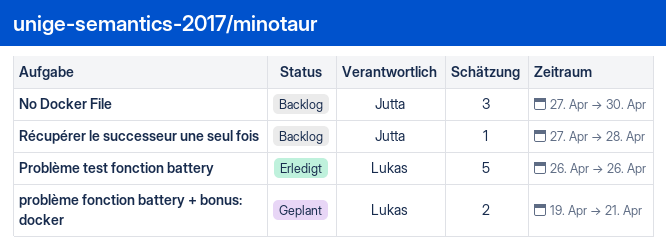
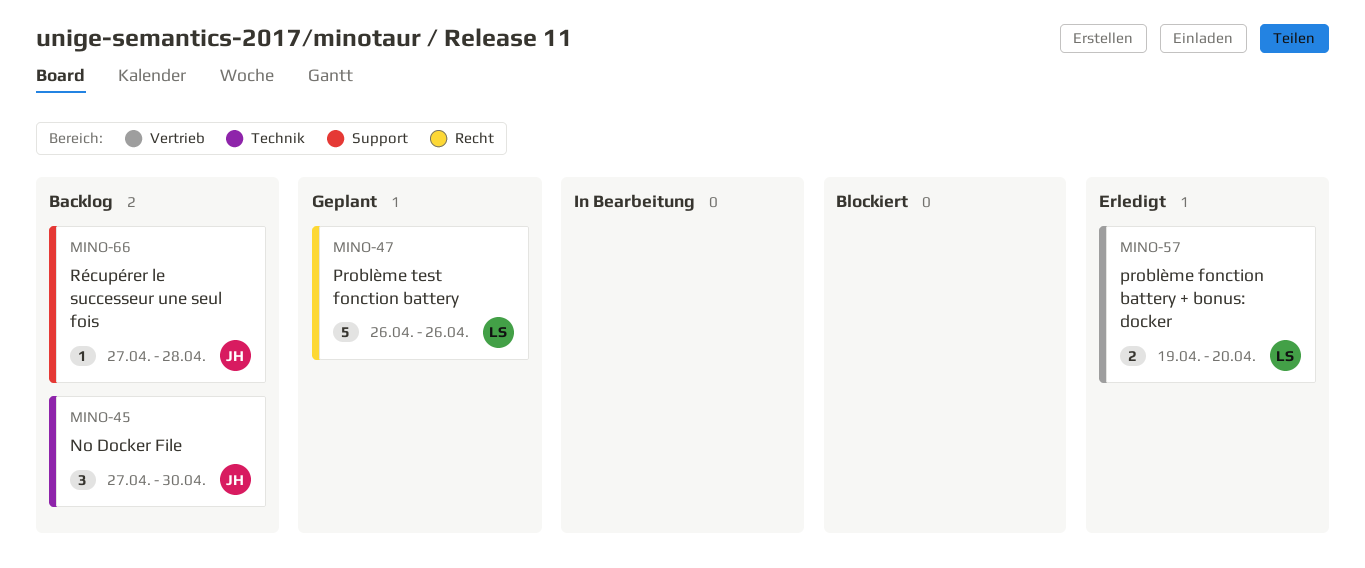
problème fonction battery + bonus: docker, status: Geplant -> Erledigt
problème fonction battery + bonus: docker, due: Apr 21 -> Apr 20
Problème test fonction battery, status: Erledigt -> Geplant

